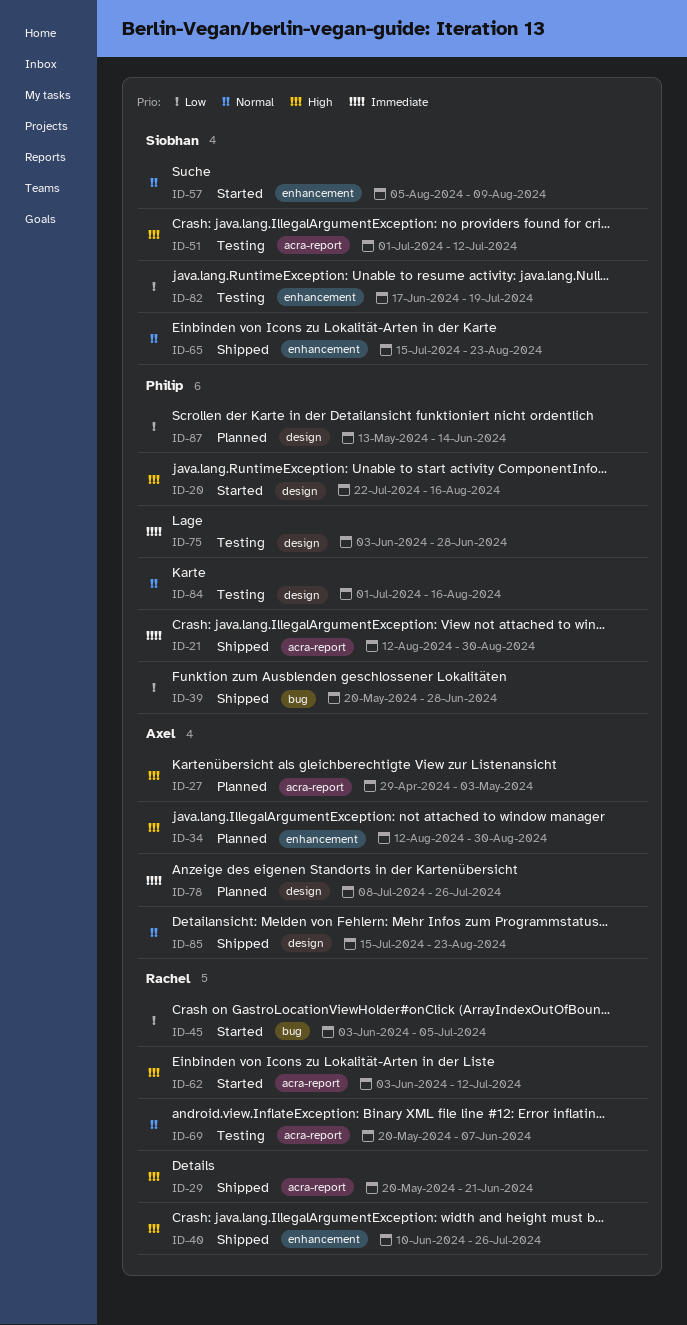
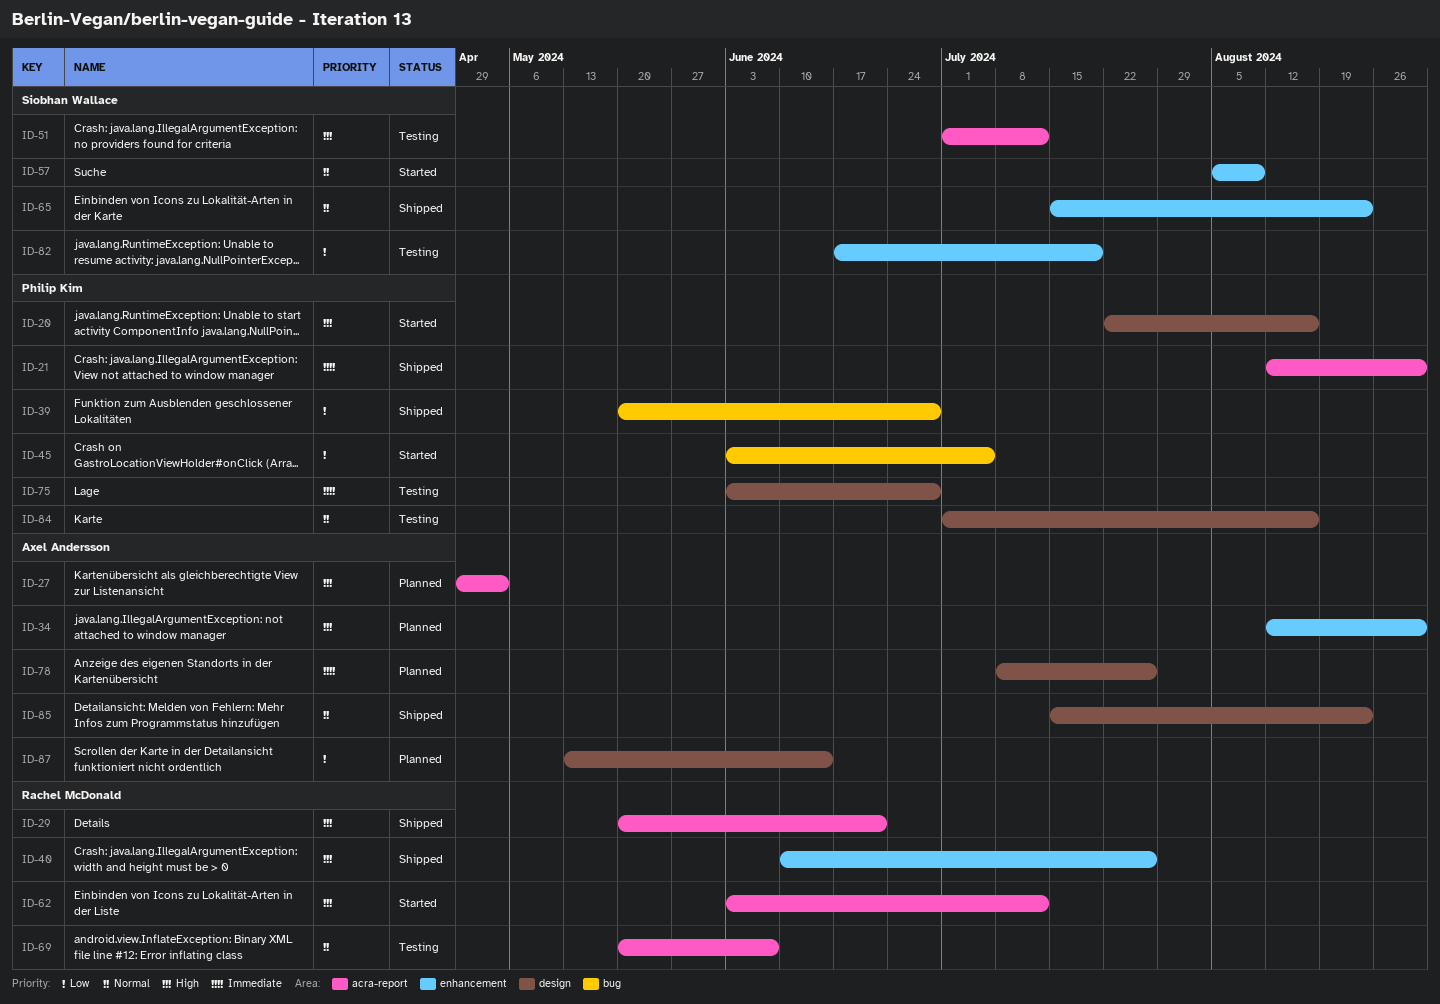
ID-45, owner: Rachel McDonald -> Philip Kim
ID-87, owner: Philip Kim -> Axel Andersson

